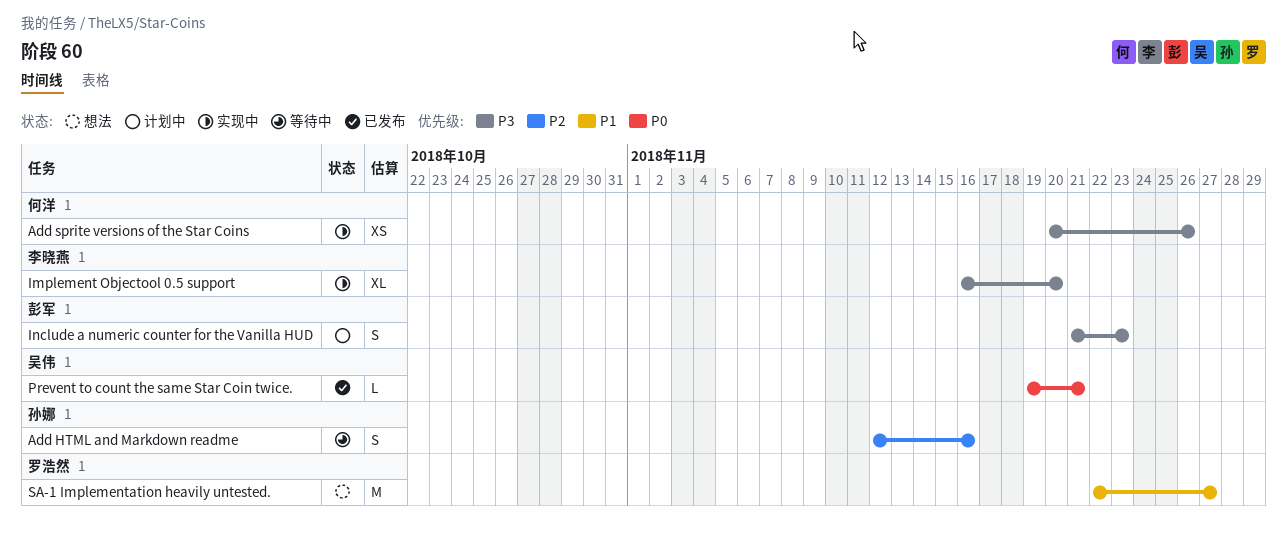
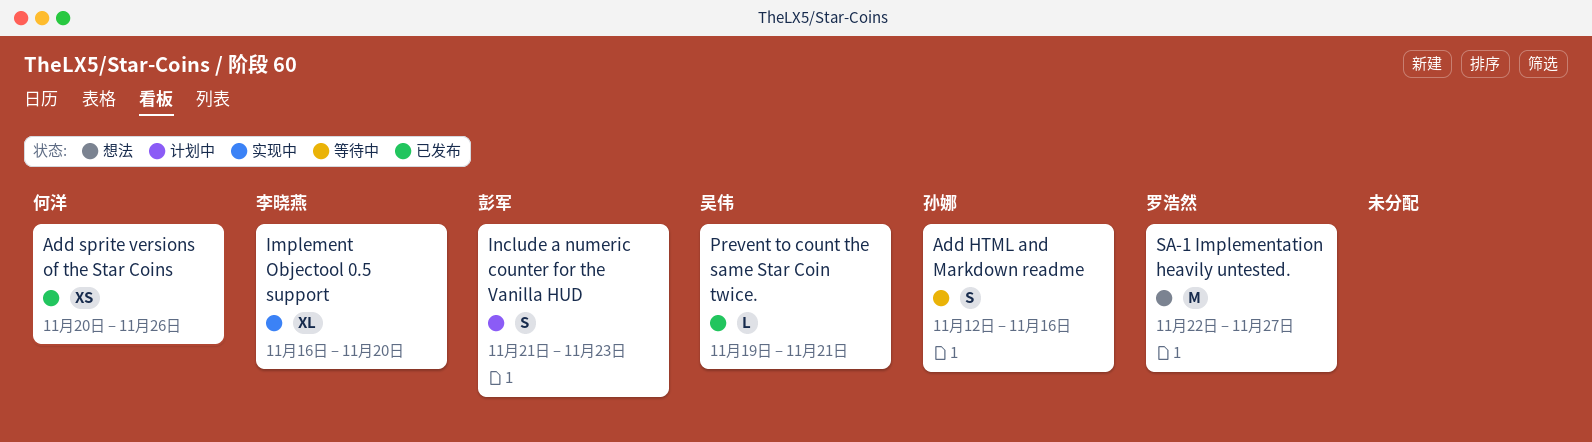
Add sprite versions of the Star Coins, status: 实现中 -> 已发布

